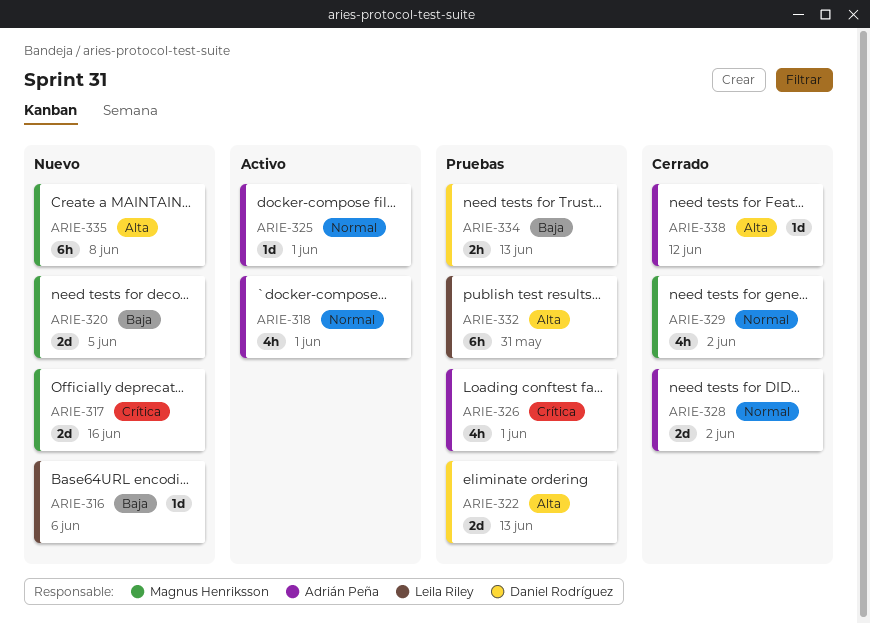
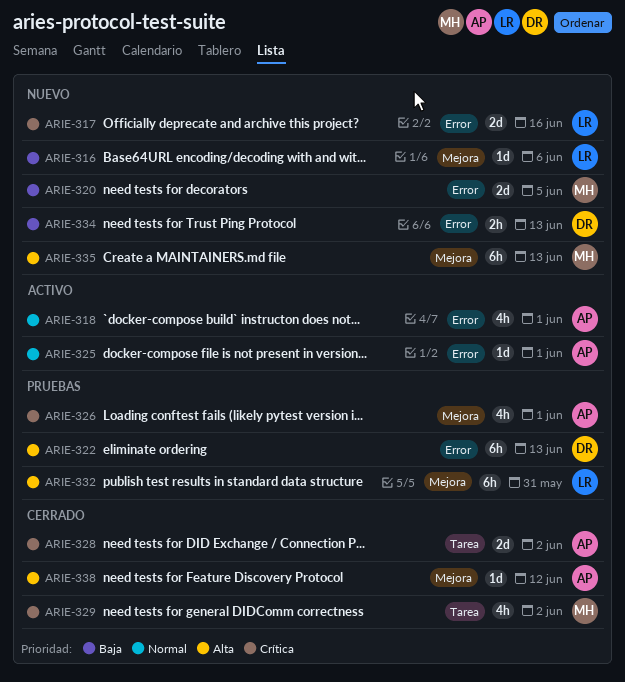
ARIE-317, owner: Magnus Henriksson -> Leila Riley
ARIE-322, estimate: 2d -> 6h
ARIE-328, priority: Normal -> Crítica
ARIE-329, priority: Normal -> Crítica
ARIE-334, status: Pruebas -> Nuevo
ARIE-335, due: Jun 8 -> Jun 13

